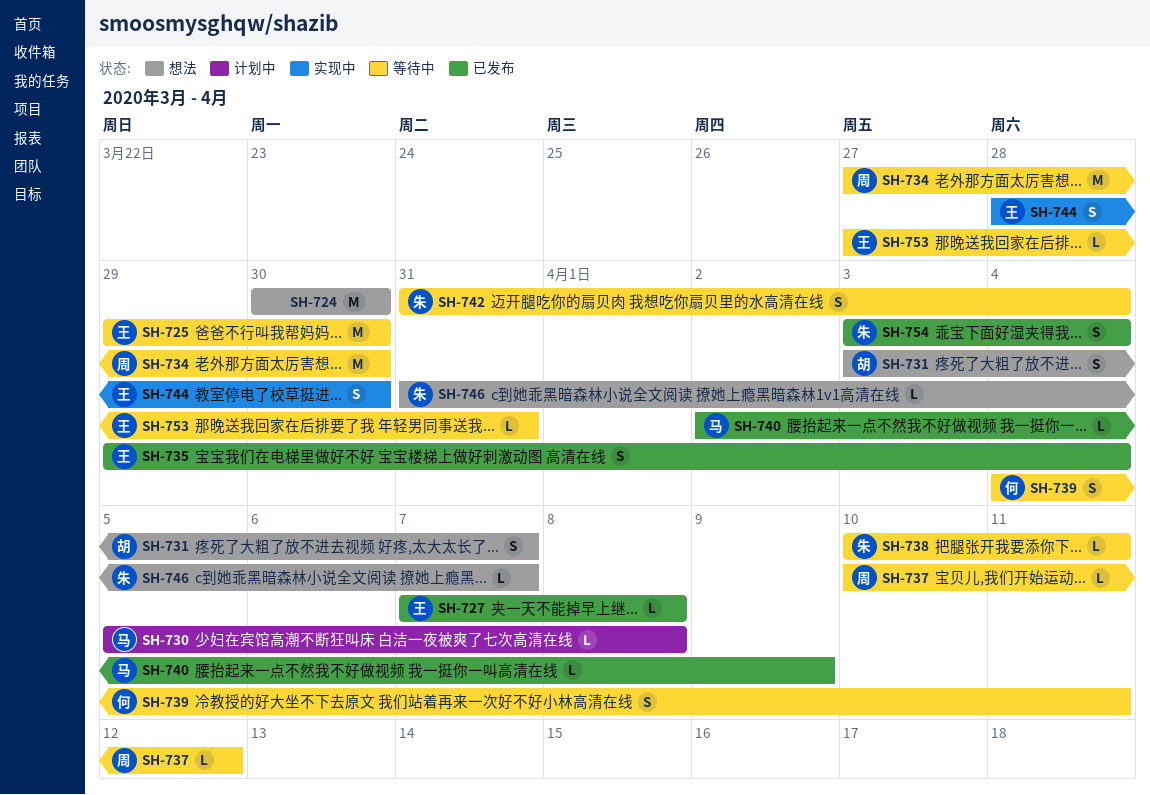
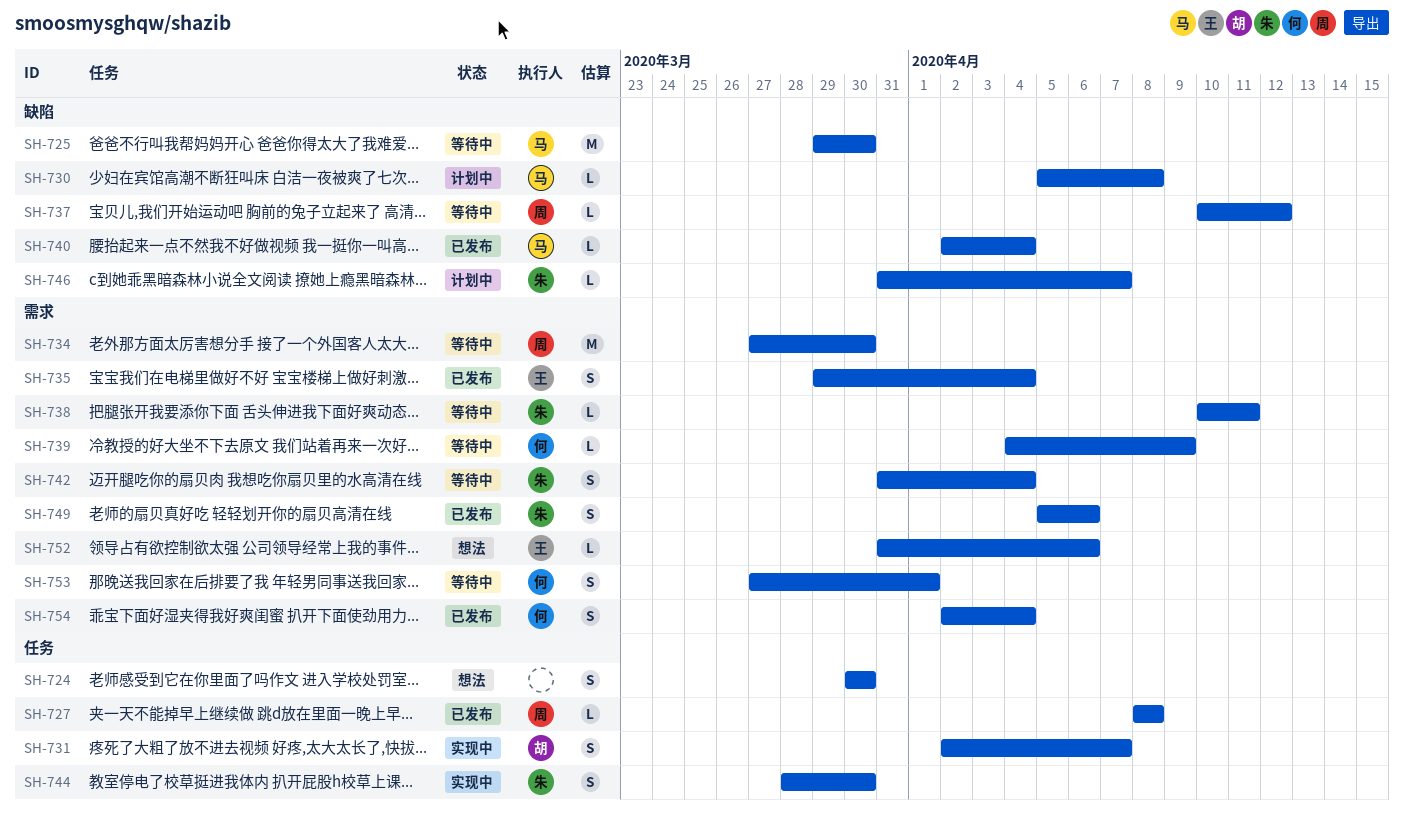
SH-724, estimate: M -> S
SH-725, owner: 王 -> 马
SH-727, owner: 王 -> 周
SH-727, start: Apr 7 -> Apr 8
SH-731, status: 想法 -> 实现中
SH-731, start: Apr 3 -> Apr 2
SH-739, estimate: S -> L
SH-739, due: Apr 11 -> Apr 9
SH-740, due: Apr 9 -> Apr 4
SH-744, owner: 王 -> 朱
SH-746, status: 想法 -> 计划中
SH-749: none -> present
SH-752: none -> present
SH-753, owner: 王 -> 何
SH-753, estimate: L -> S
SH-753, due: Mar 31 -> Apr 1
SH-754, owner: 朱 -> 何
SH-754, start: Apr 3 -> Apr 2

